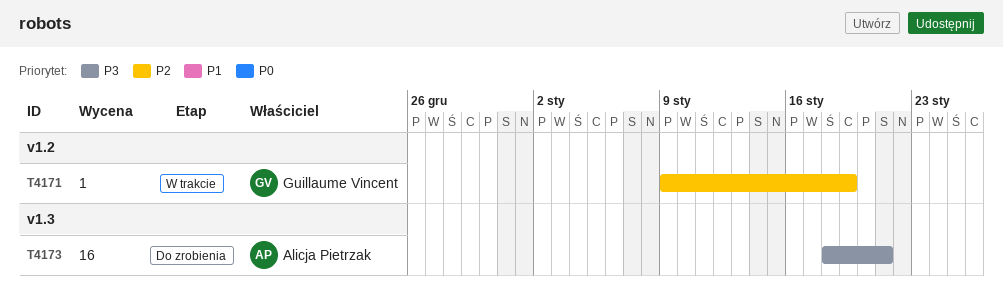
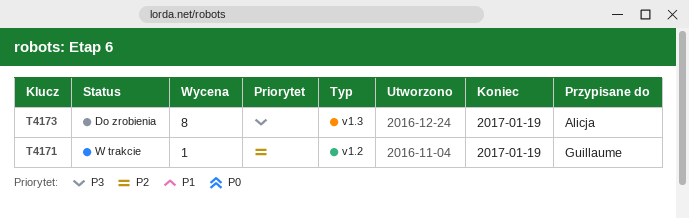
T4173, estimate: 16 -> 8
T4173, due: Jan 21 -> Jan 19

